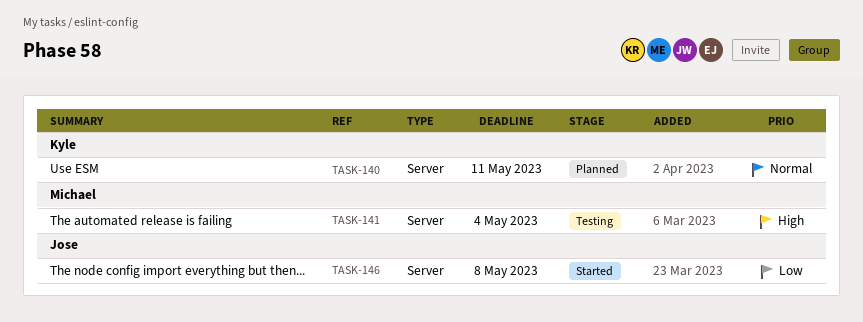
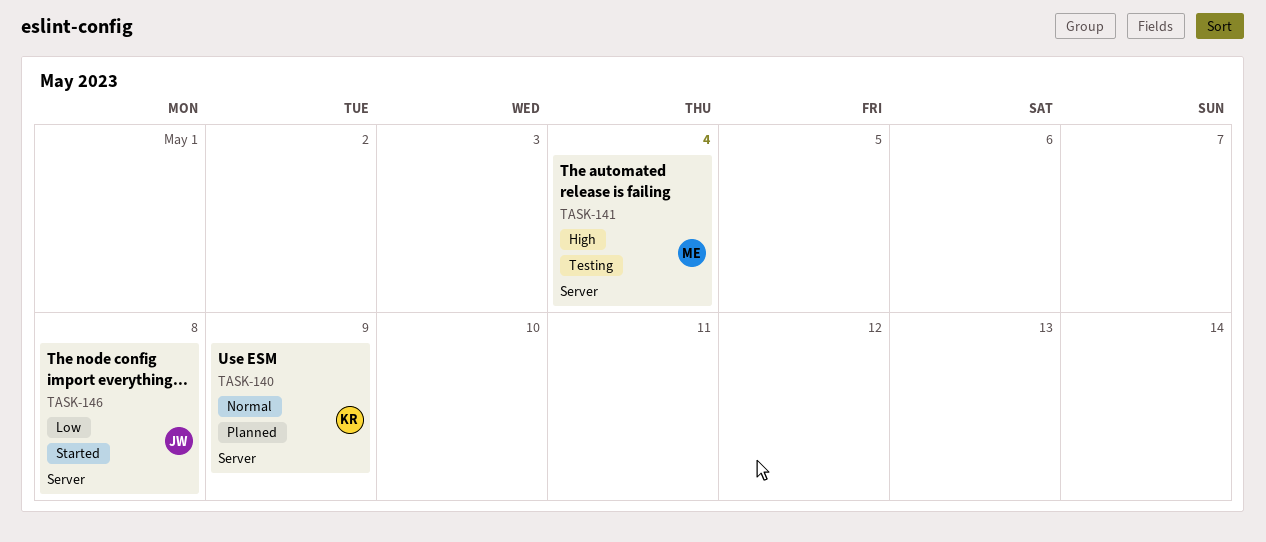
TASK-140, due: May 11 -> May 9

